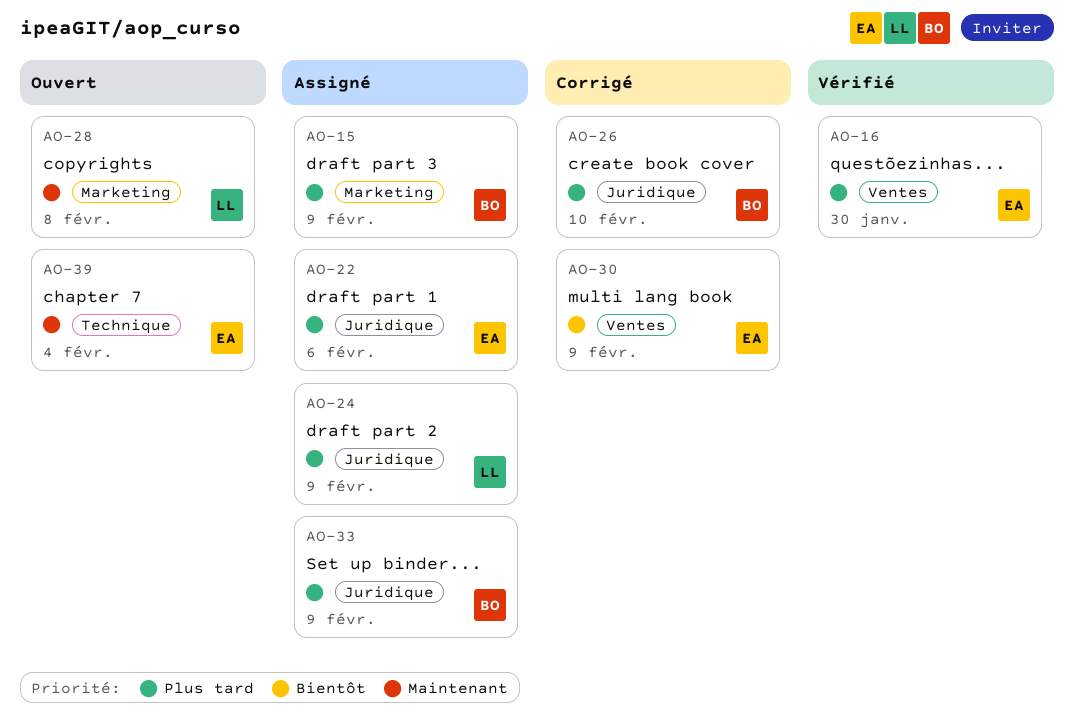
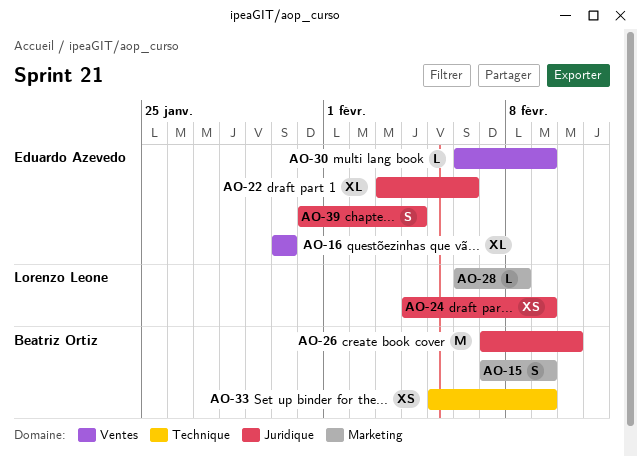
AO-33, label: Juridique -> Technique
AO-39, label: Technique -> Juridique

